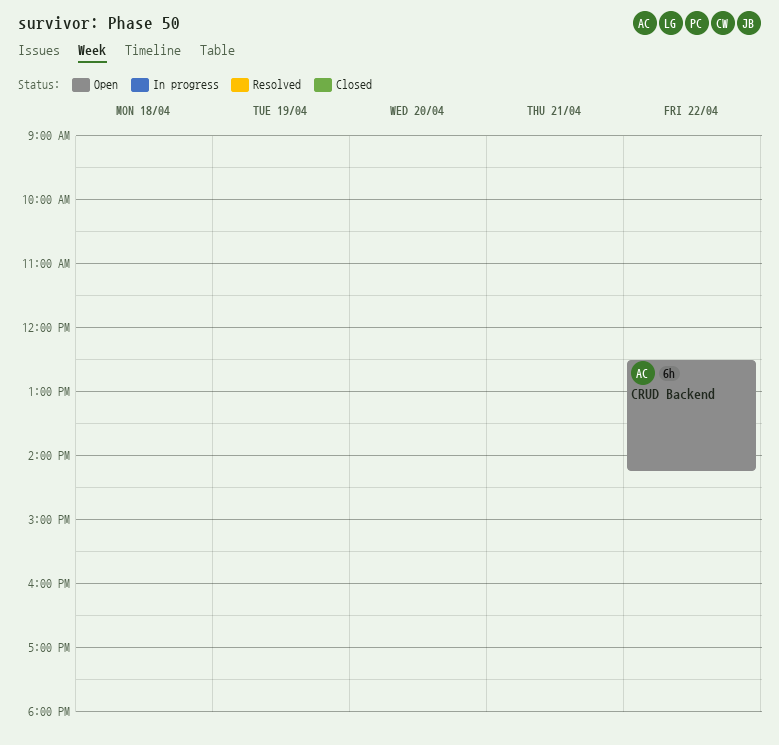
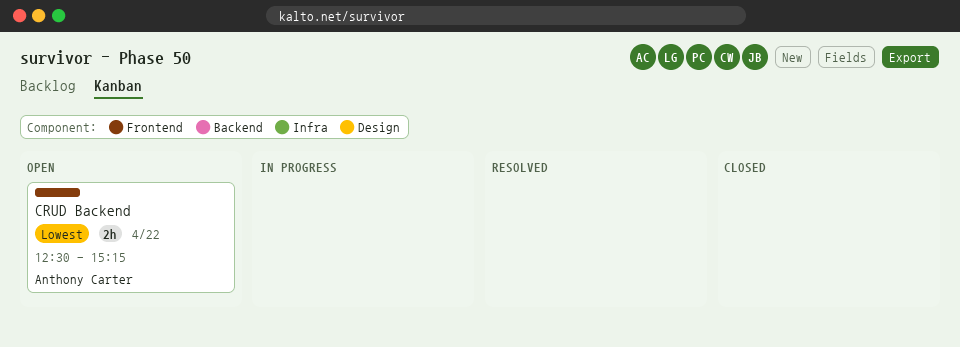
CRUD Backend, estimate: 6h -> 2h
CRUD Backend, ends: 14:15 -> 15:15

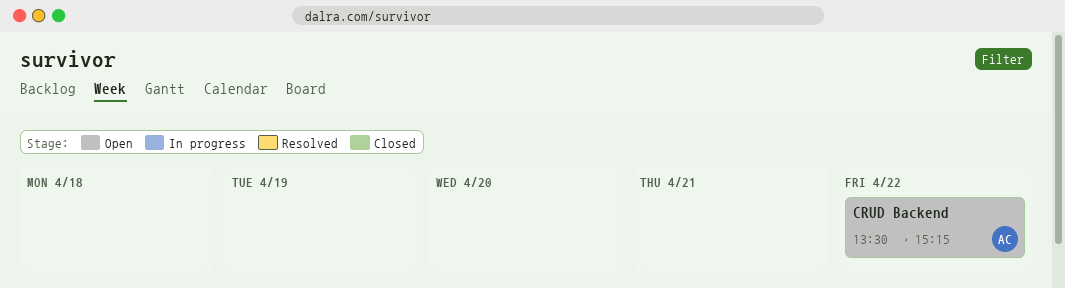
CRUD Backend, begins: 12:30 -> 13:30

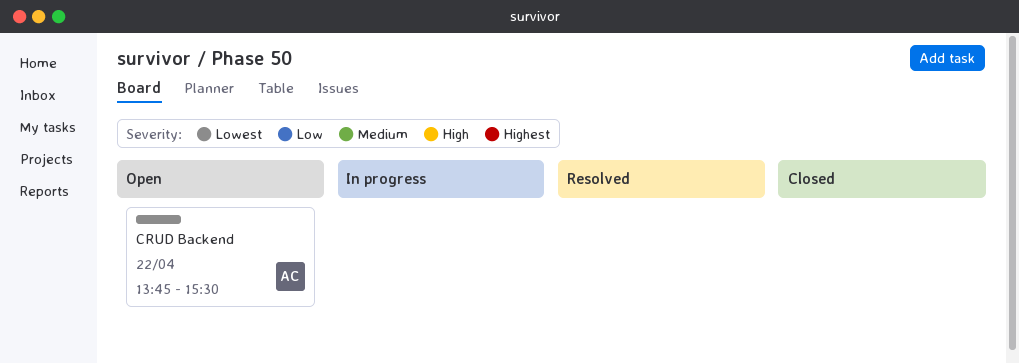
CRUD Backend, begins: 13:30 -> 13:45
CRUD Backend, ends: 15:15 -> 15:30

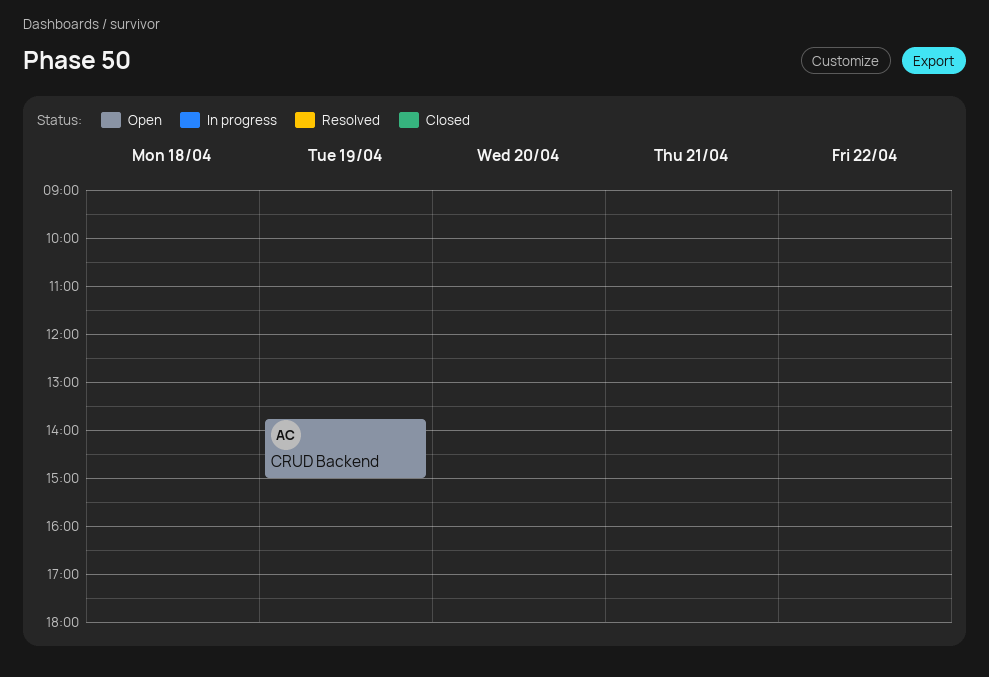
CRUD Backend, day: Apr 22 -> Apr 19
CRUD Backend, ends: 15:30 -> 15:00

